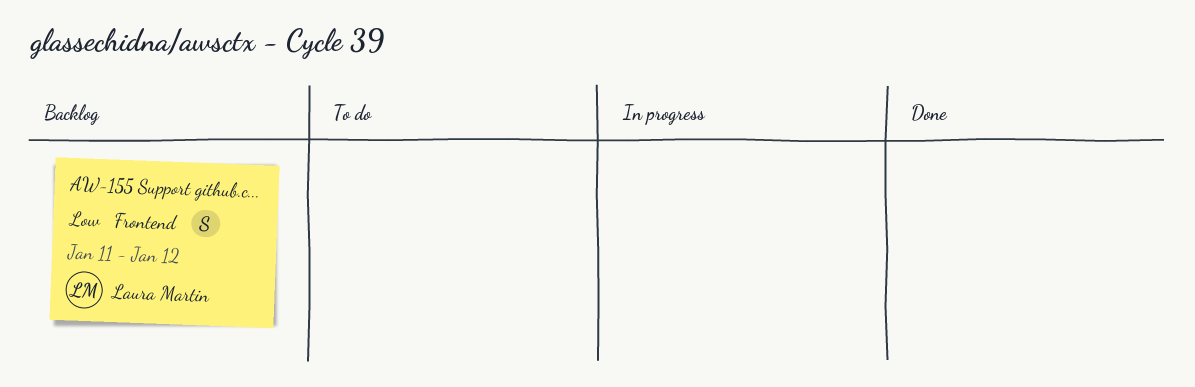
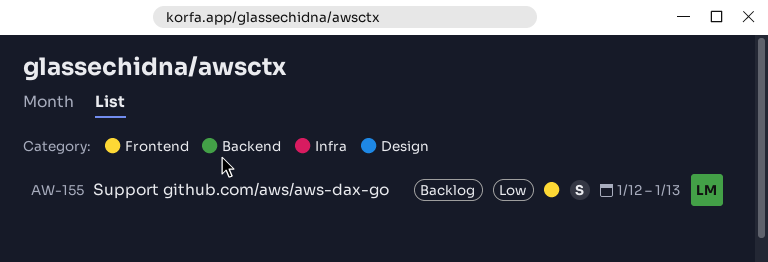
AW-155, start: Jan 11 -> Jan 12
AW-155, due: Jan 12 -> Jan 13

